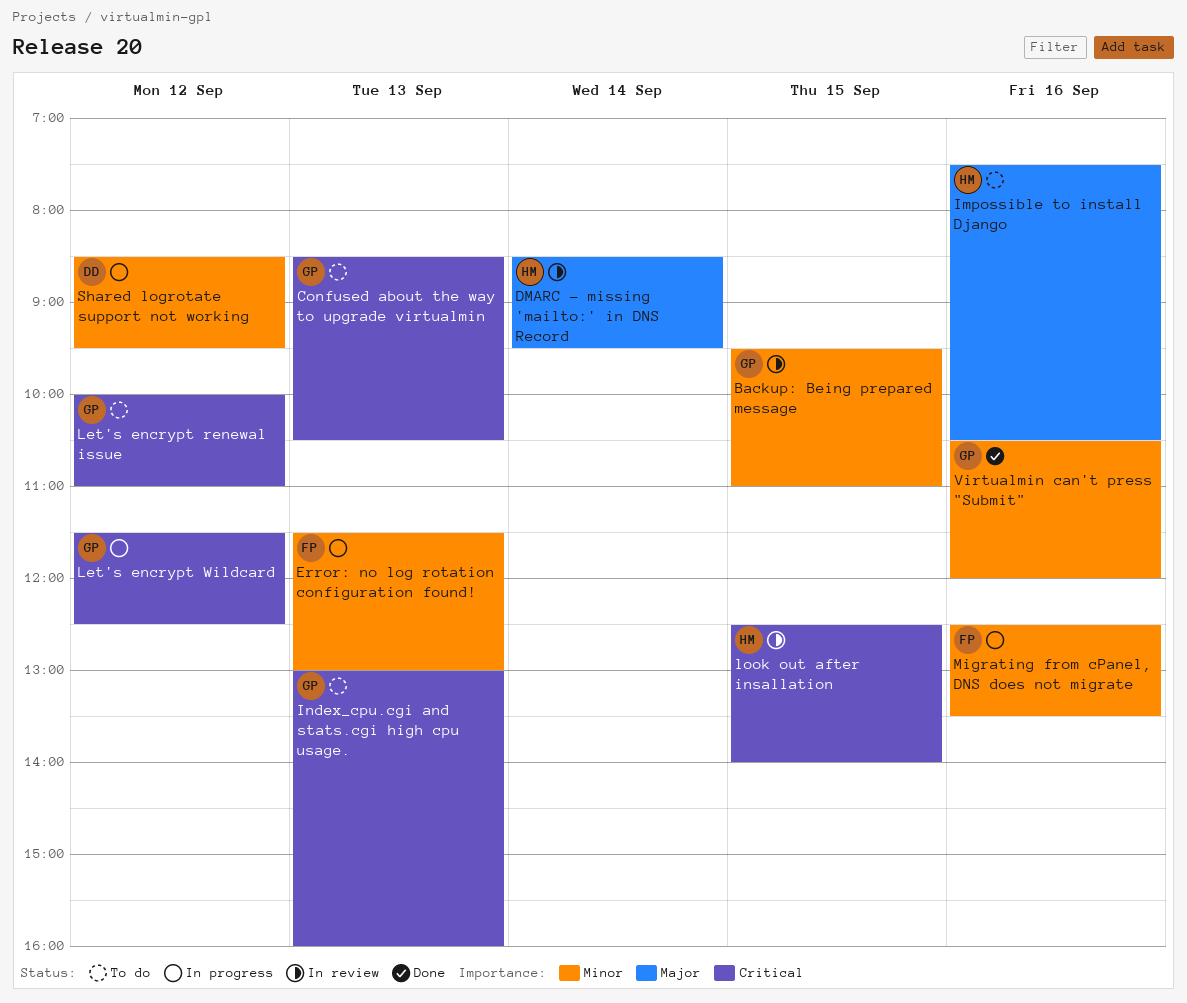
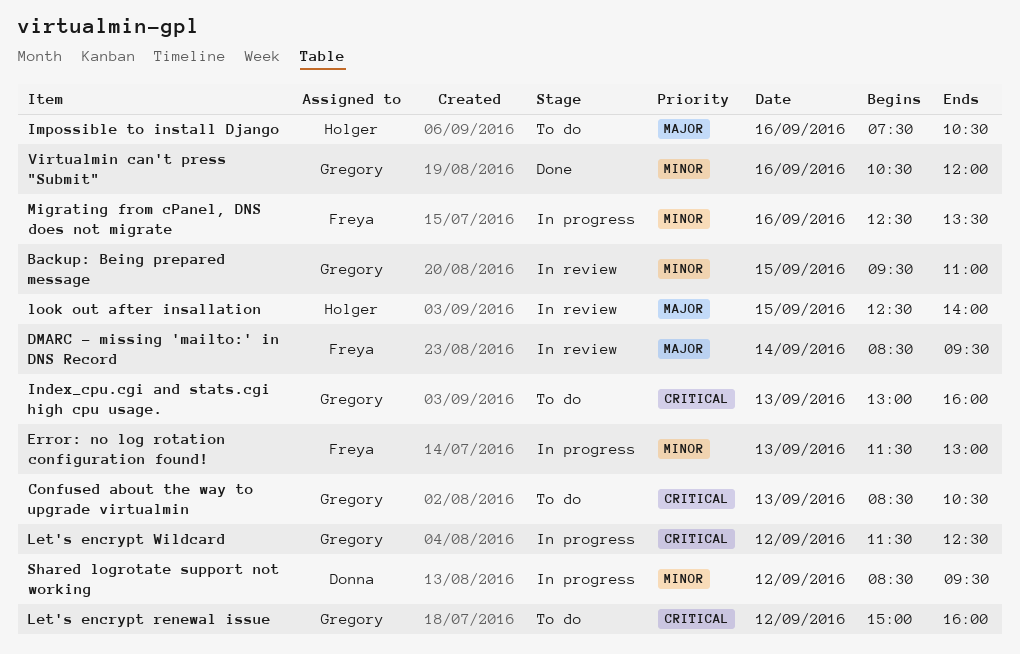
DMARC - missing 'mailto:' in DNS Record, owner: Holger -> Freya
Let's encrypt renewal issue, begins: 10:00 -> 15:00
Let's encrypt renewal issue, ends: 11:00 -> 16:00
look out after insallation, priority: Critical -> Major

